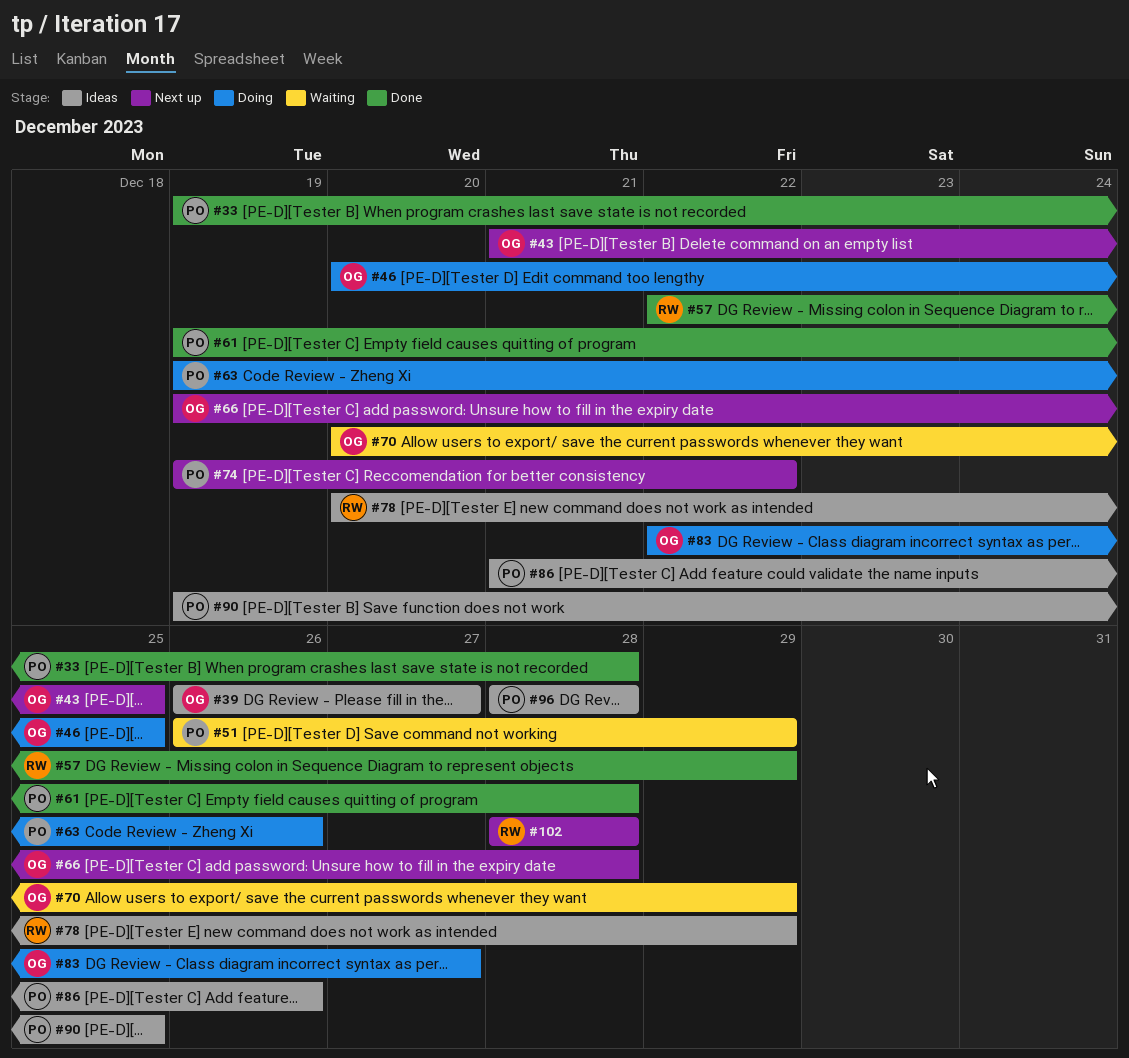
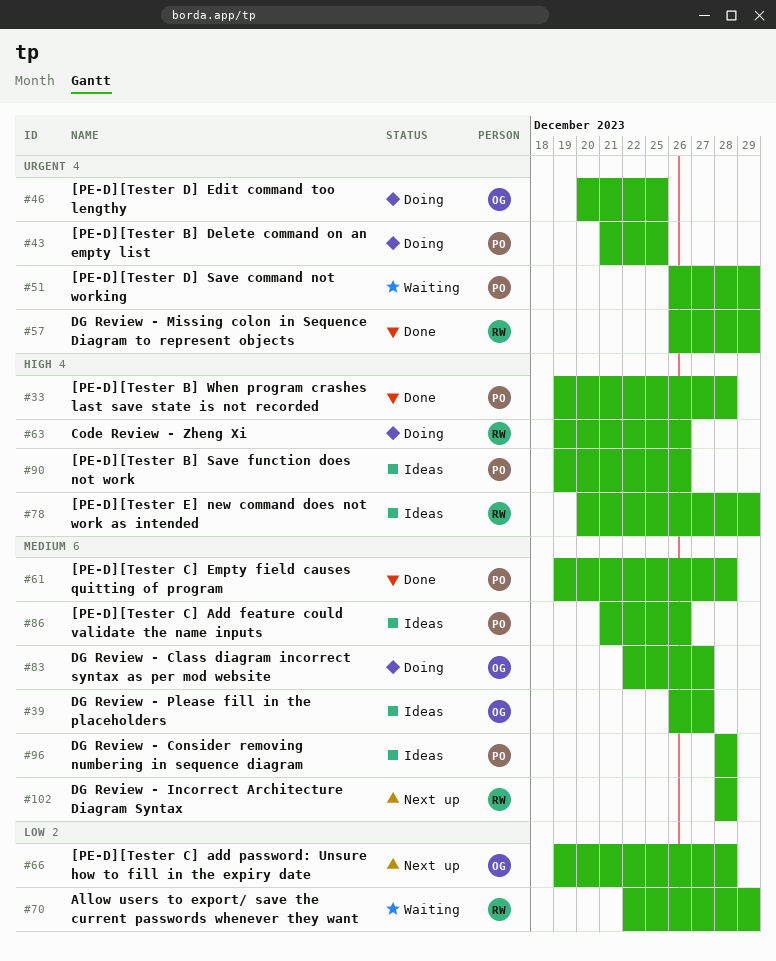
#43, status: Next up -> Doing
#43, owner: OG -> PO
#57, start: Dec 22 -> Dec 26
#63, owner: PO -> RW
#70, owner: OG -> RW
#70, start: Dec 20 -> Dec 22
#74: present -> none
#90, due: Dec 25 -> Dec 26

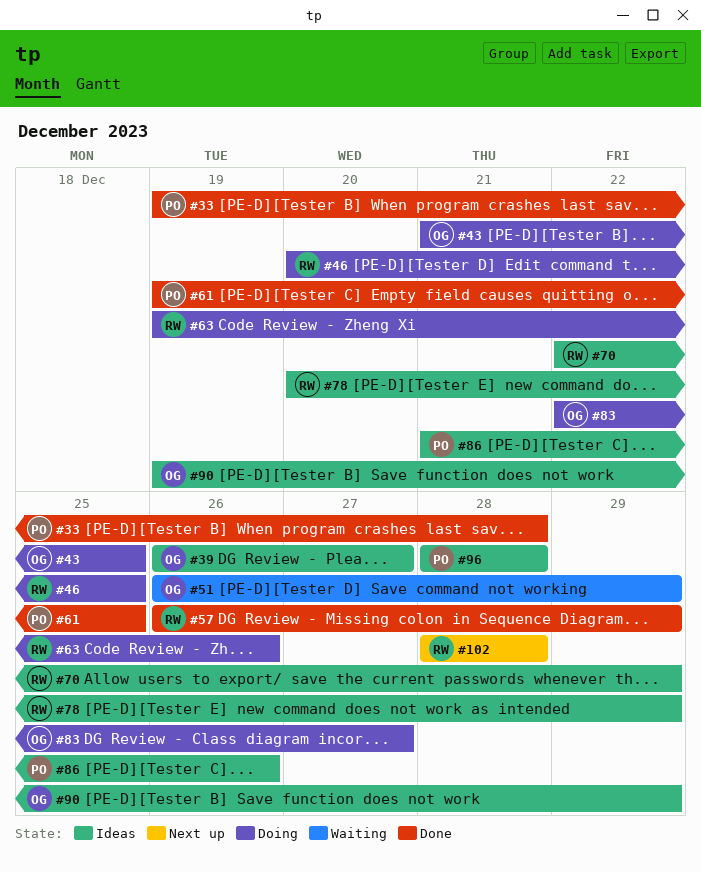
#43, owner: PO -> OG
#46, owner: OG -> RW
#51, owner: PO -> OG
#61, due: Dec 28 -> Dec 25
#66: present -> none
#70, status: Waiting -> Ideas
#90, owner: PO -> OG
#90, due: Dec 26 -> Dec 29

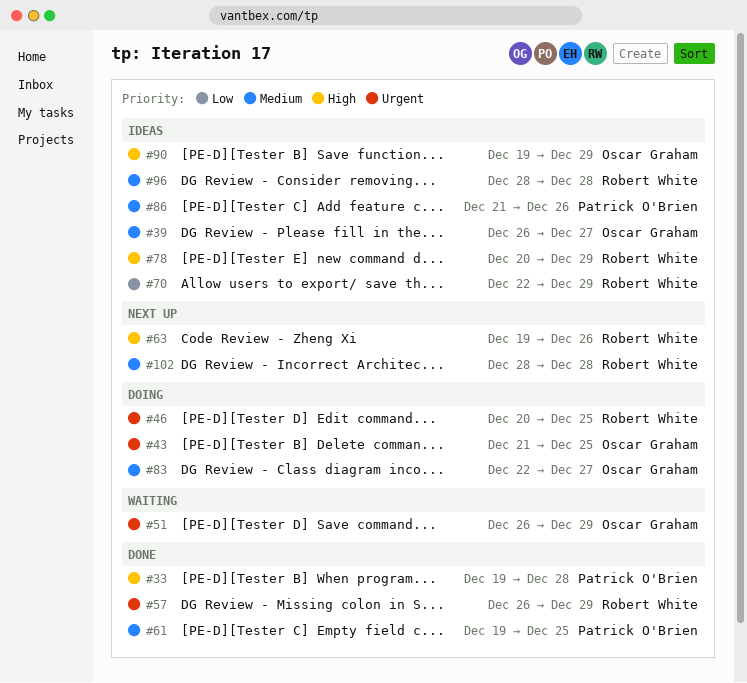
#63, status: Doing -> Next up
#96, owner: Patrick O'Brien -> Robert White

